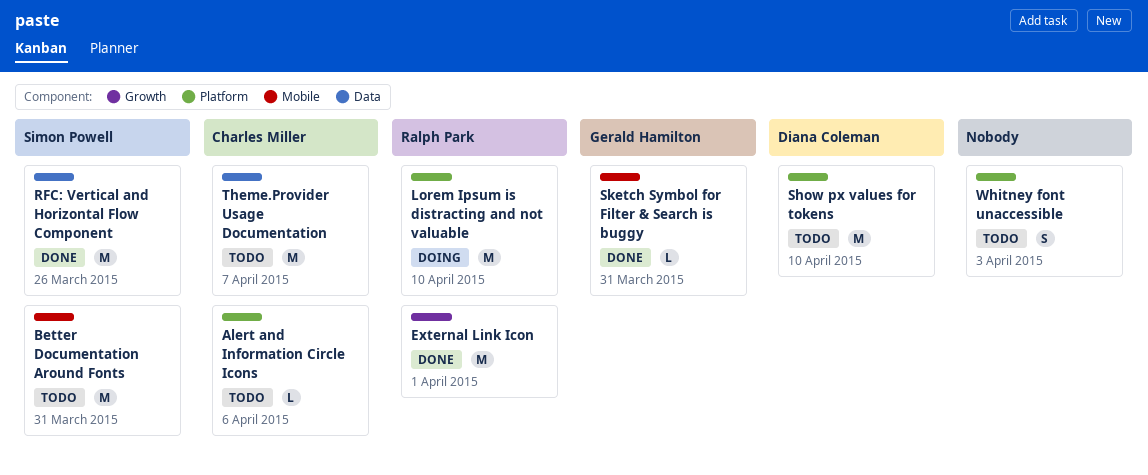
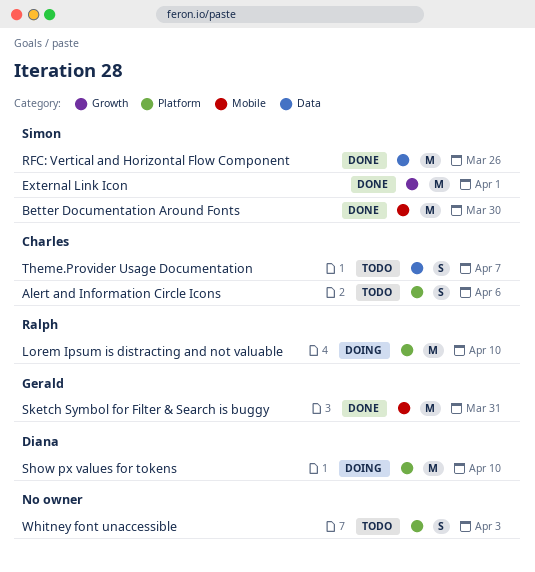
Alert and Information Circle Icons, estimate: L -> S
Better Documentation Around Fonts, status: Todo -> Done
Better Documentation Around Fonts, due: Mar 31 -> Mar 30
External Link Icon, owner: Ralph Park -> Simon Powell
Show px values for tokens, status: Todo -> Doing
Sketch Symbol for Filter & Search is buggy, estimate: L -> M
Theme.Provider Usage Documentation, estimate: M -> S

